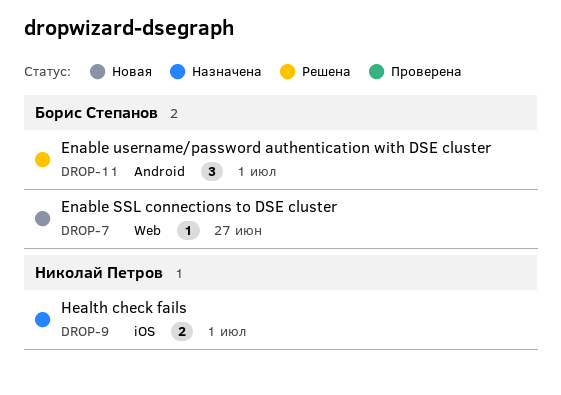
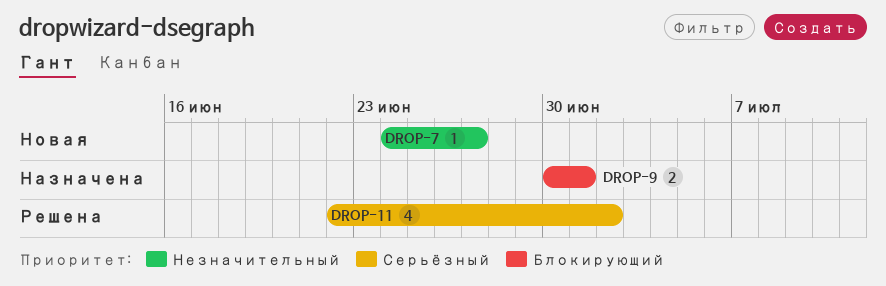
DROP-11, estimate: 3 -> 4
DROP-11, due: Jul 1 -> Jul 2

